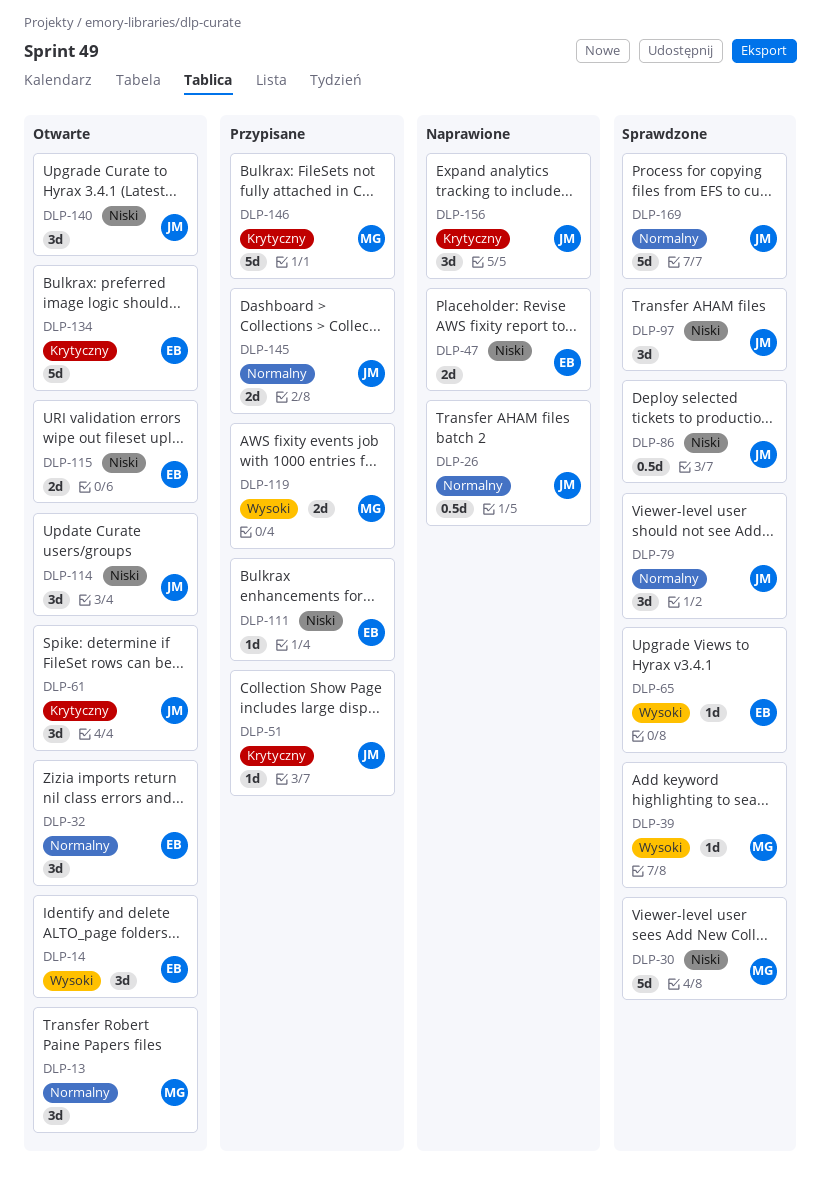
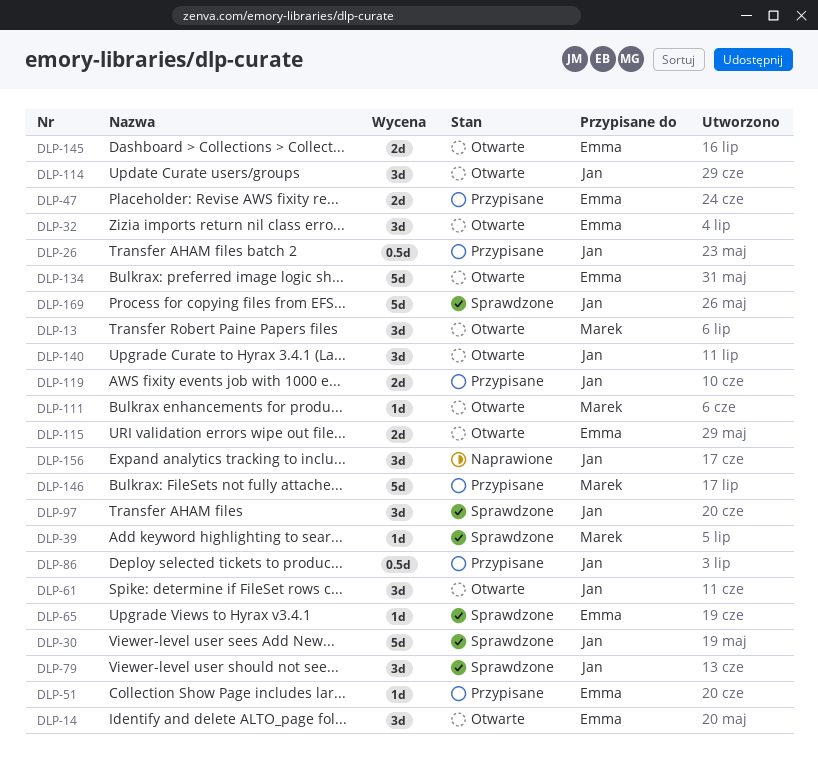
DLP-26, status: Naprawione -> Przypisane
DLP-30, owner: Marek -> Jan
DLP-47, status: Naprawione -> Przypisane
DLP-51, owner: Jan -> Emma
DLP-86, status: Sprawdzone -> Przypisane
DLP-111, status: Przypisane -> Otwarte
DLP-111, owner: Emma -> Marek
DLP-119, owner: Marek -> Jan
DLP-145, status: Przypisane -> Otwarte
DLP-145, owner: Jan -> Emma

